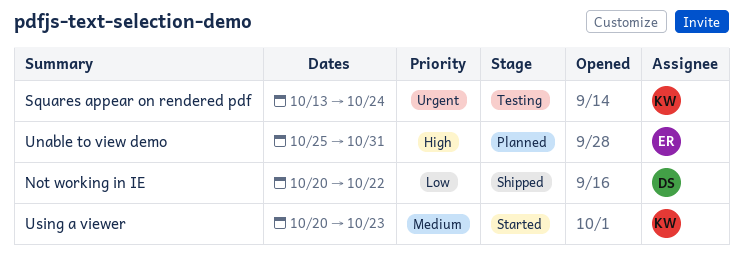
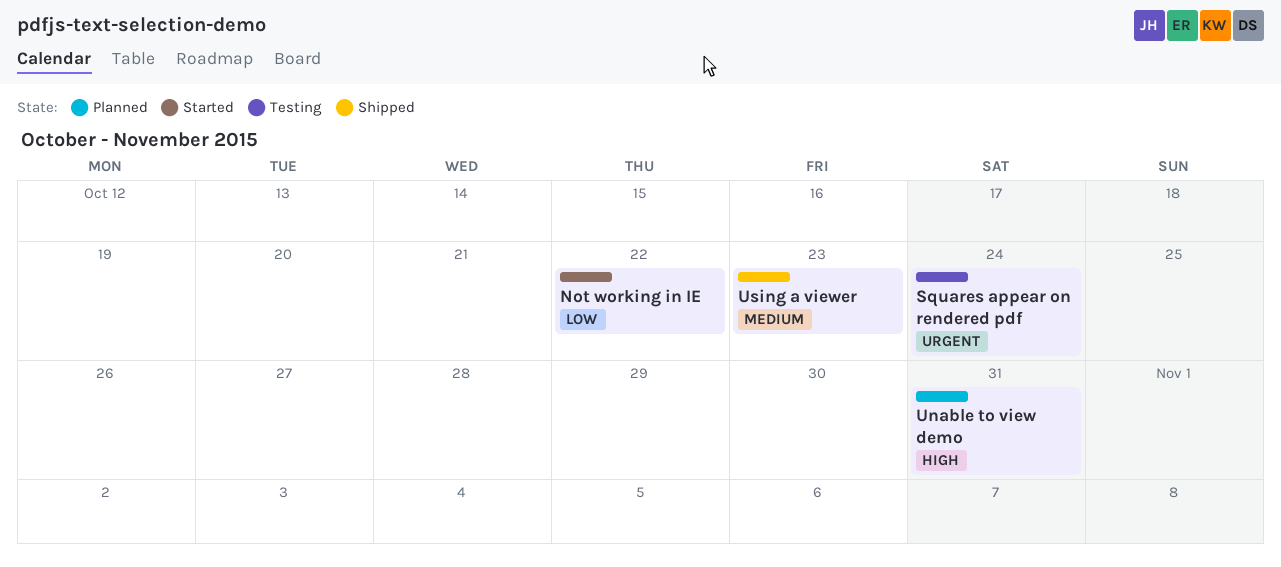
Not working in IE, status: Shipped -> Started
Using a viewer, status: Started -> Shipped

